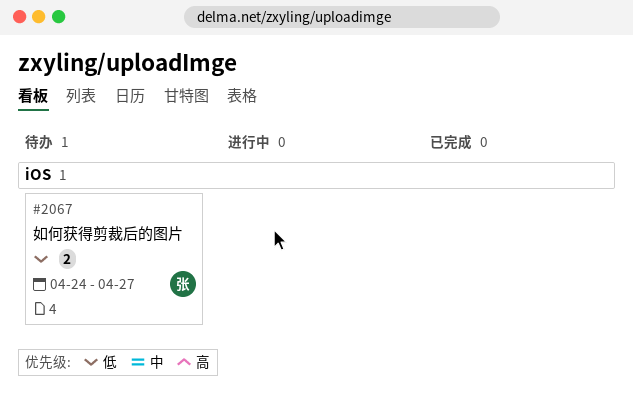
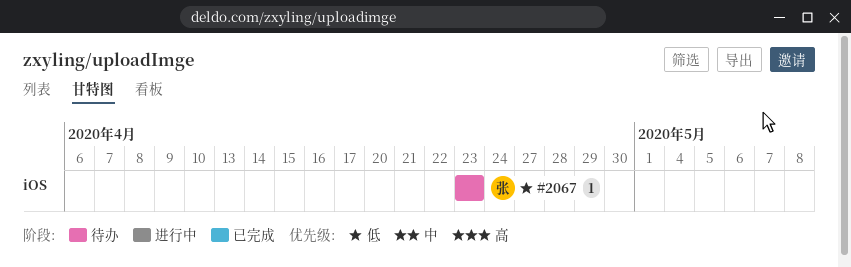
#2067, estimate: 2 -> 1
#2067, start: Apr 24 -> Apr 23
#2067, due: Apr 27 -> Apr 23

